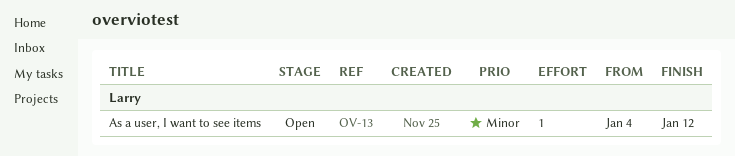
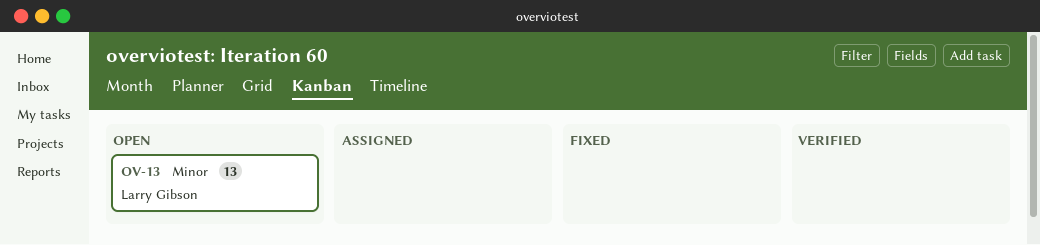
OV-13, estimate: 1 -> 13

